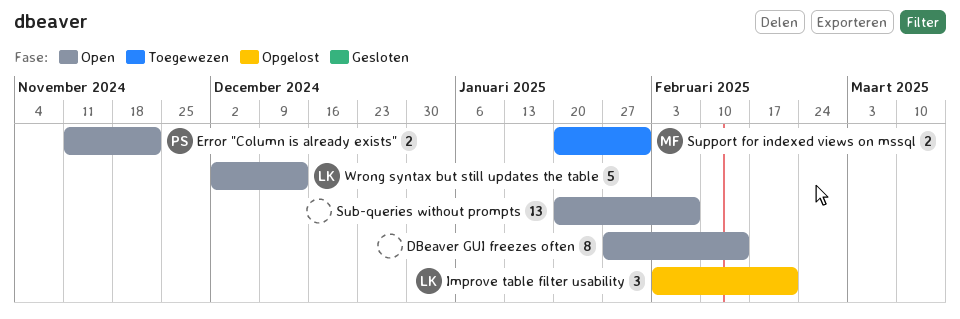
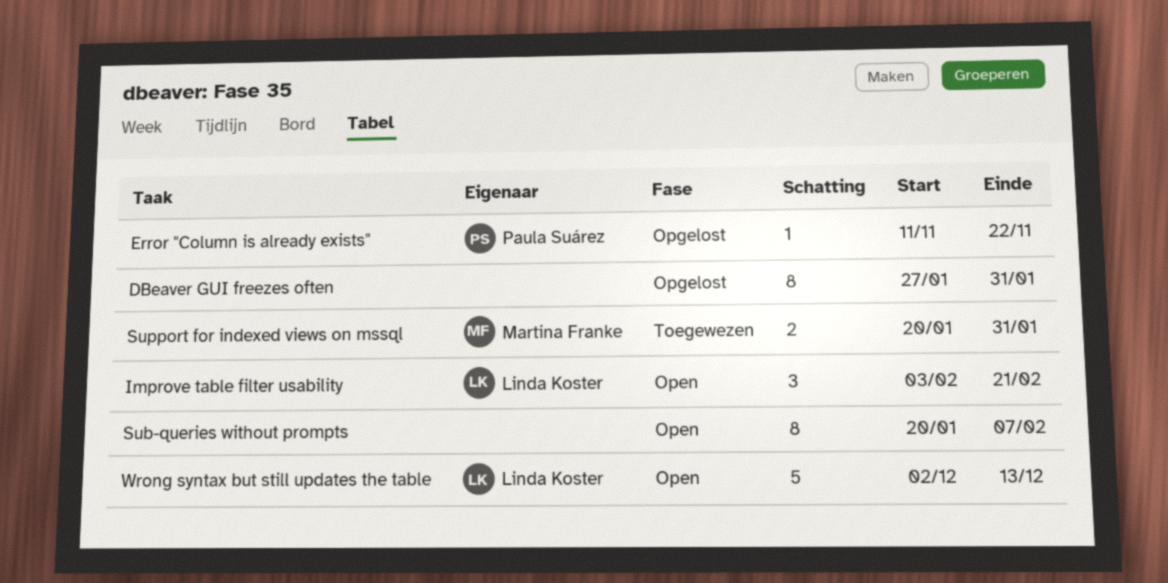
DBeaver GUI freezes often, status: Open -> Opgelost
DBeaver GUI freezes often, due: Feb 14 -> Jan 31
Error "Column is already exists", status: Open -> Opgelost
Error "Column is already exists", estimate: 2 -> 1
Improve table filter usability, status: Opgelost -> Open
Sub-queries without prompts, estimate: 13 -> 8

